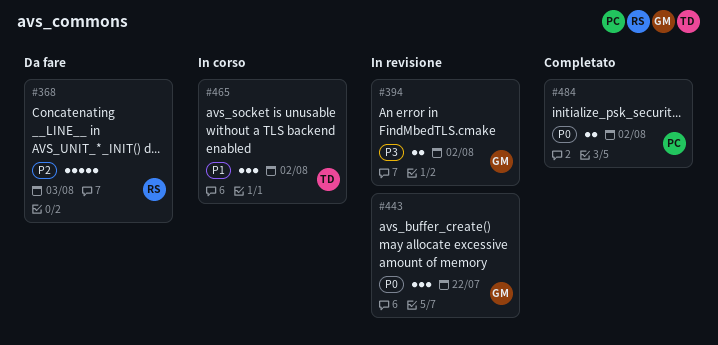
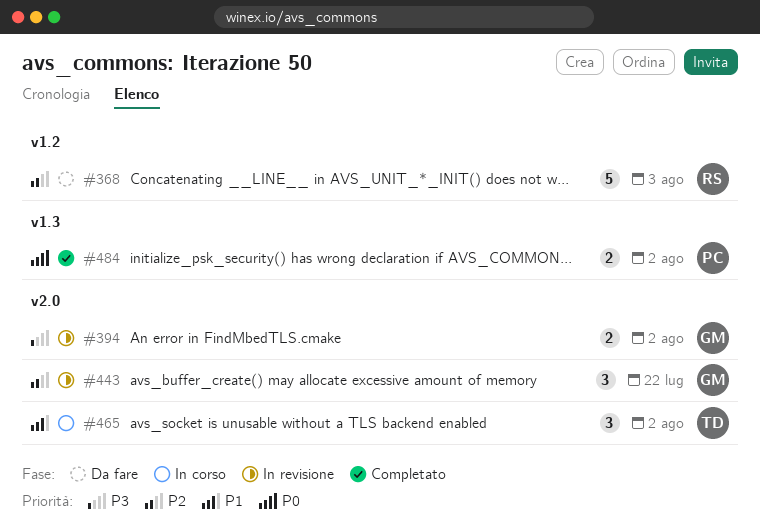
#443, priority: P0 -> P2

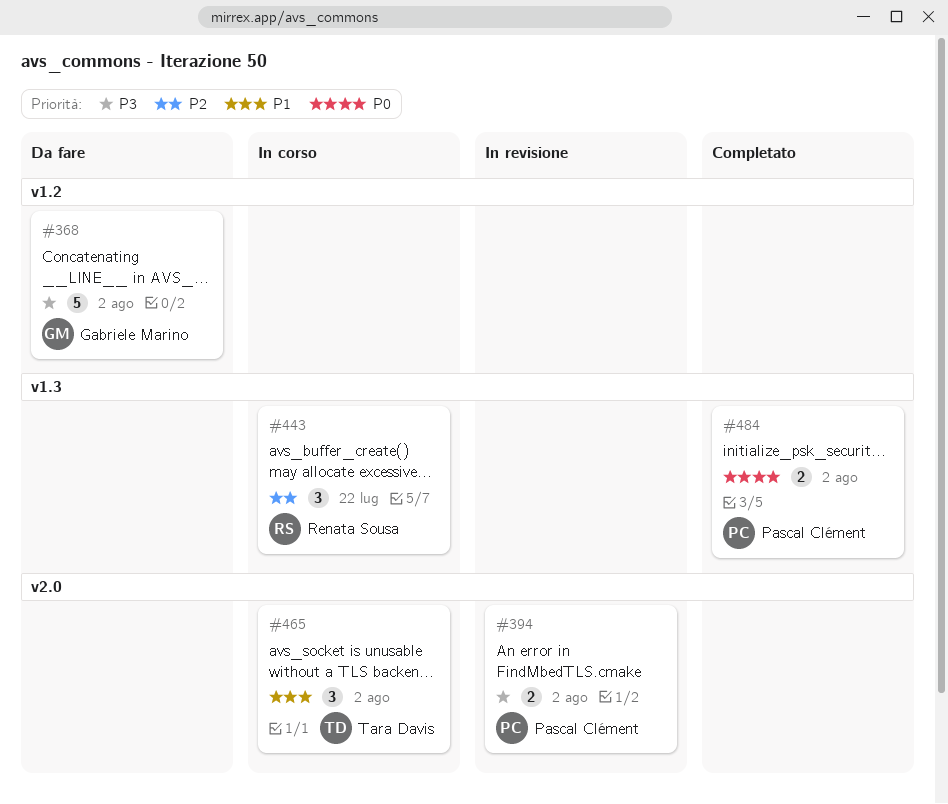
#368, owner: Renata Sousa -> Gabriele Marino
#368, priority: P2 -> P3
#368, due: Aug 3 -> Aug 2
#394, owner: Gabriele Marino -> Pascal Clément
#443, status: In revisione -> In corso
#443, owner: Gabriele Marino -> Renata Sousa
#443, label: v2.0 -> v1.3

